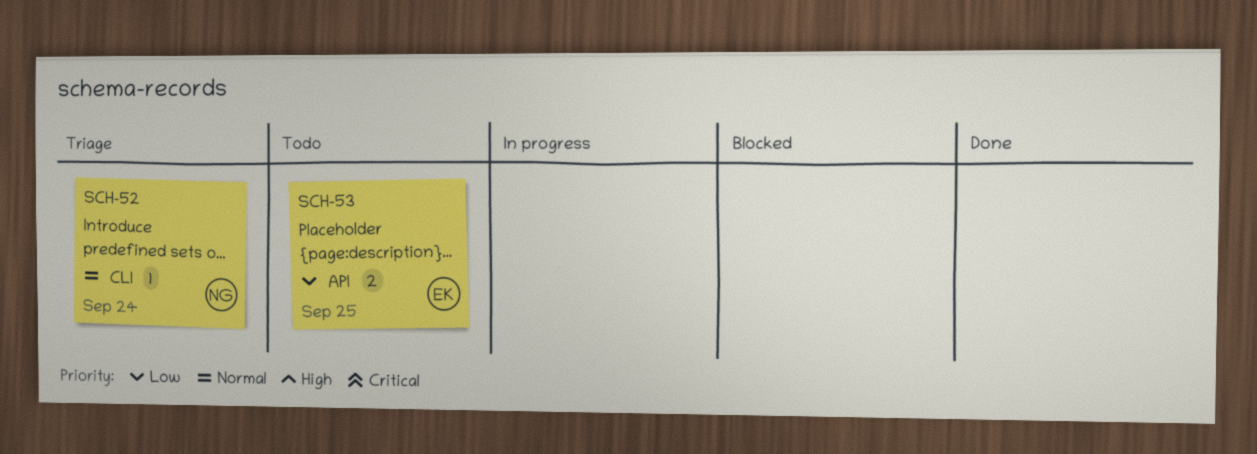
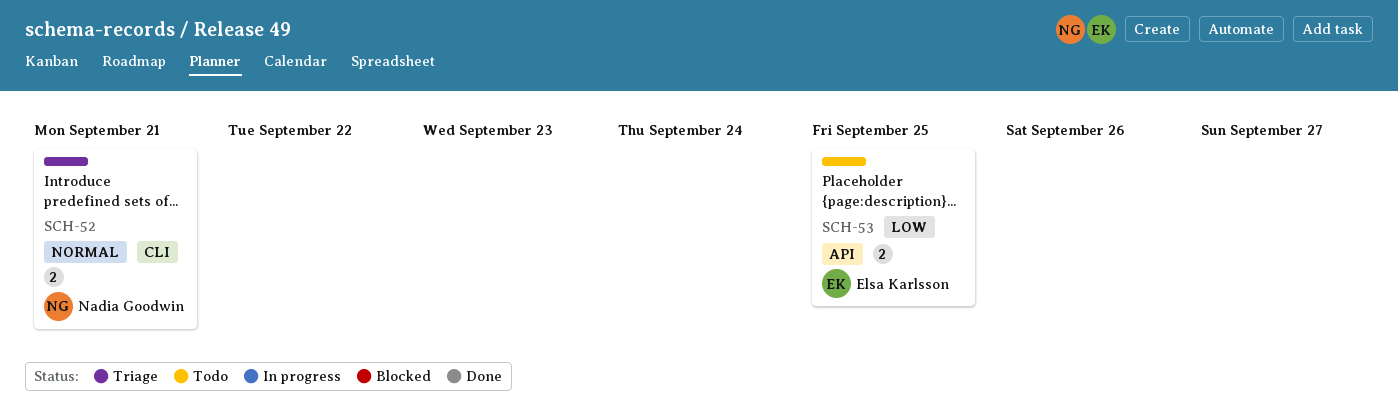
SCH-52, estimate: 1 -> 2
SCH-52, due: Sep 24 -> Sep 21

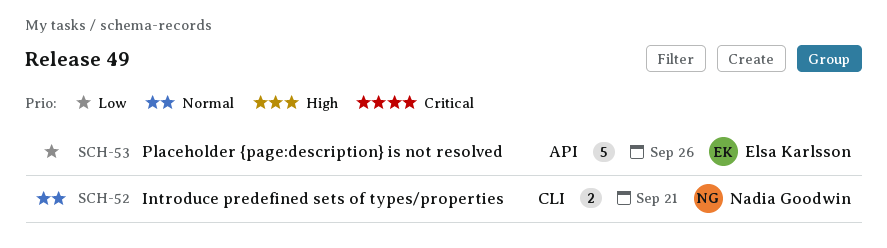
SCH-53, estimate: 2 -> 5
SCH-53, due: Sep 25 -> Sep 26

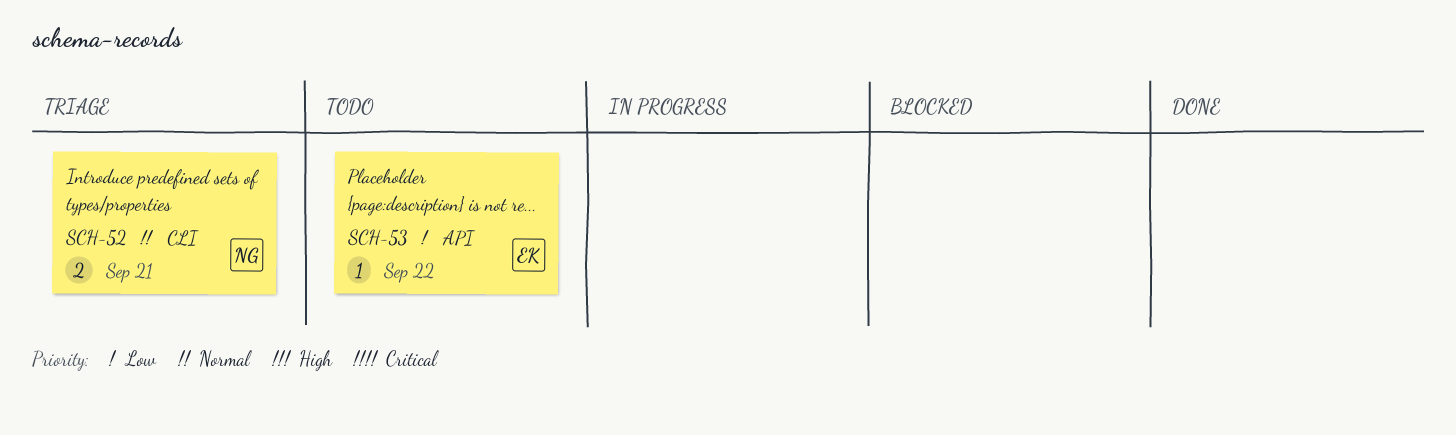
SCH-53, estimate: 5 -> 1
SCH-53, due: Sep 26 -> Sep 22

